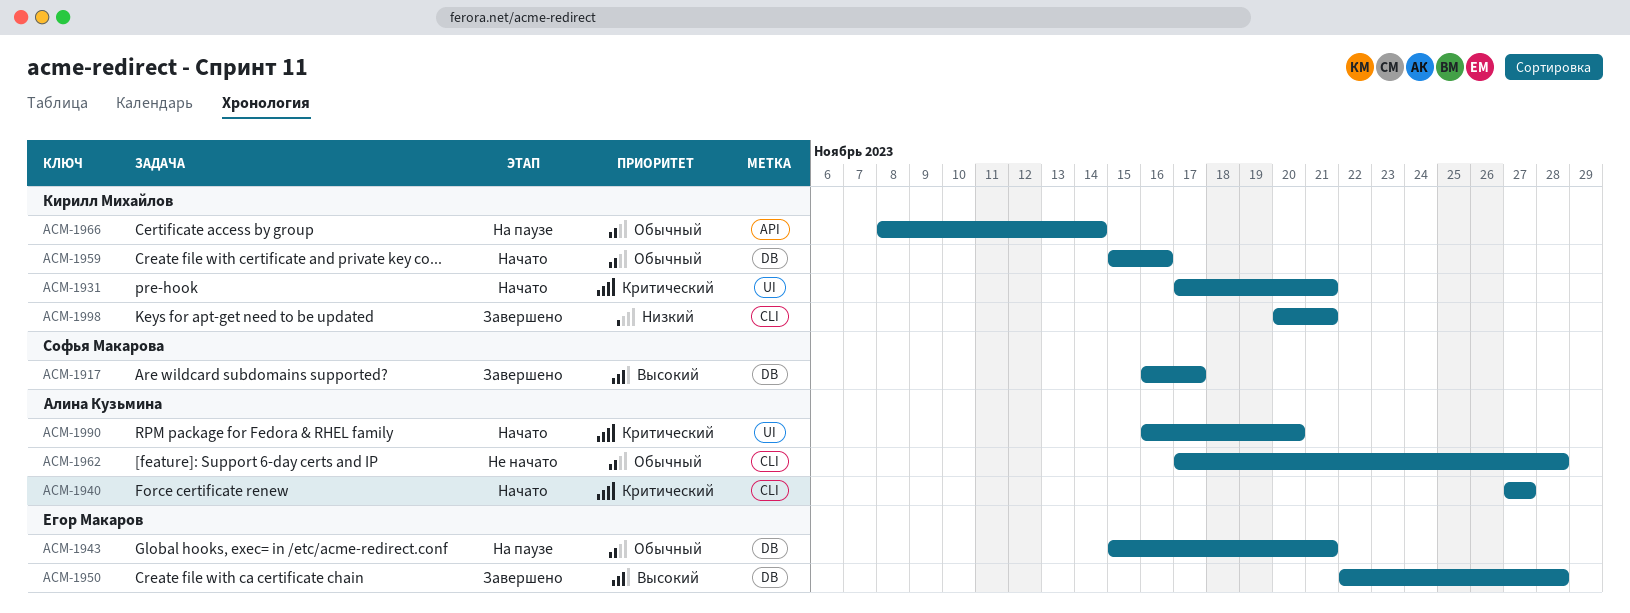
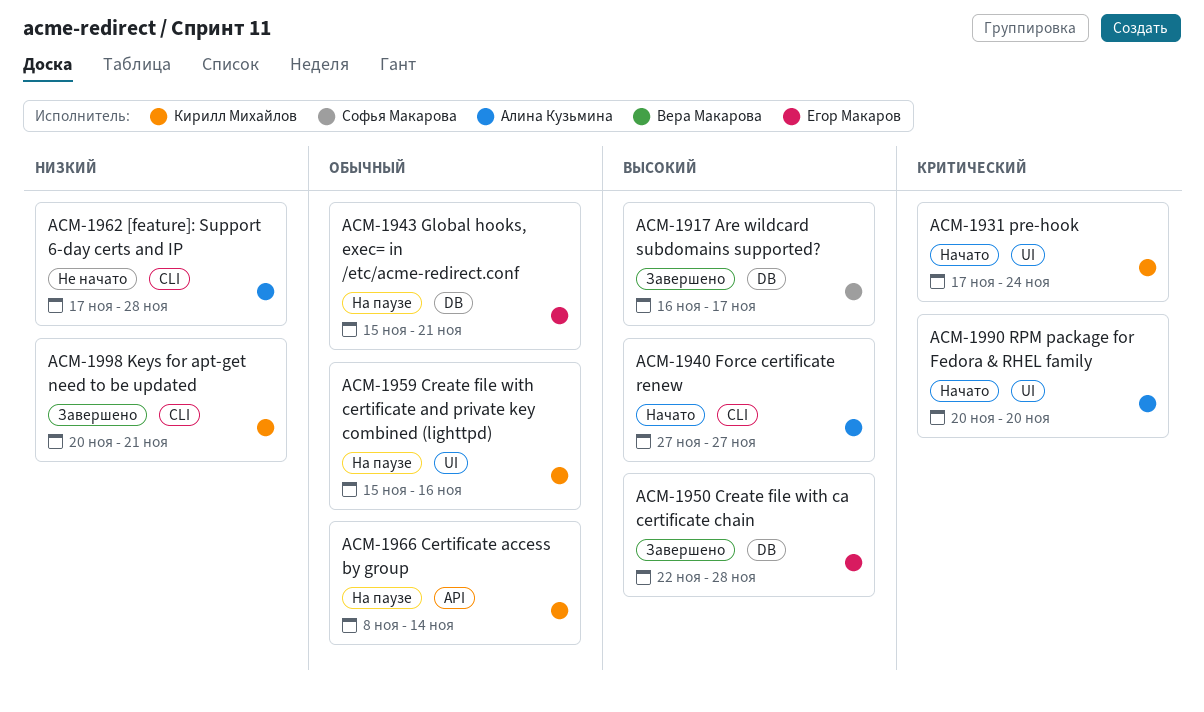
ACM-1931, due: Nov 21 -> Nov 24
ACM-1940, priority: Критический -> Высокий
ACM-1959, status: Начато -> На паузе
ACM-1959, label: DB -> UI
ACM-1962, priority: Обычный -> Низкий
ACM-1990, start: Nov 16 -> Nov 20

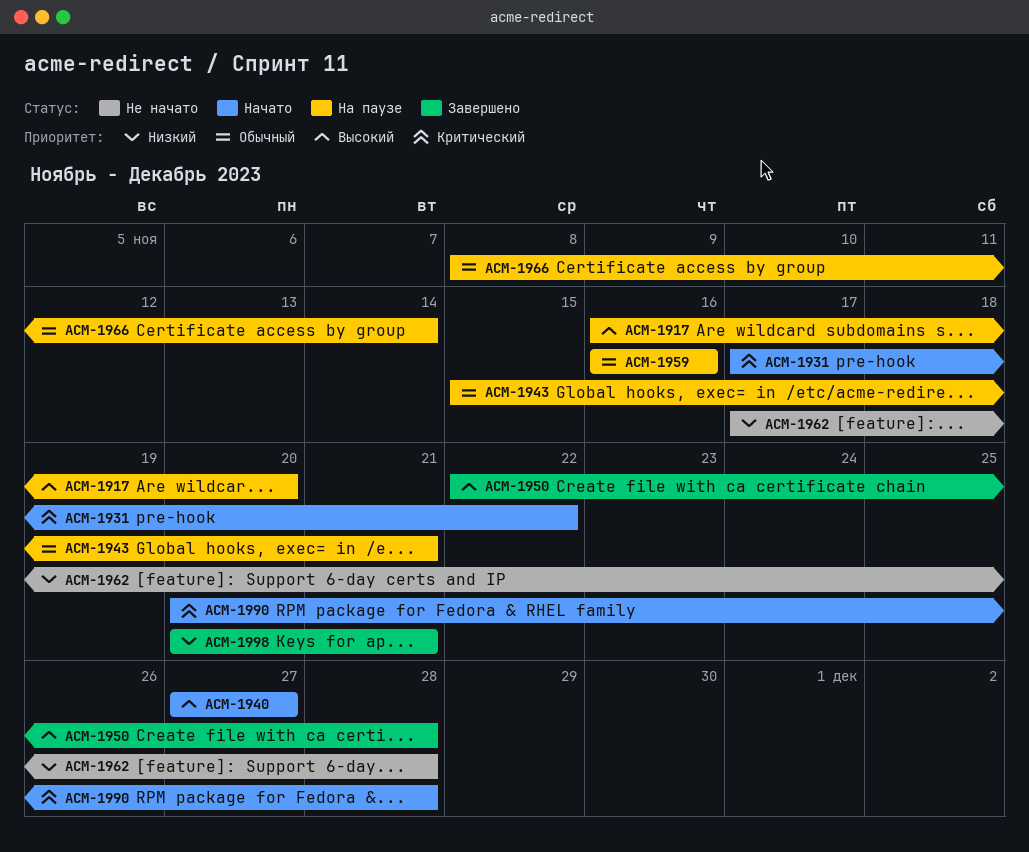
ACM-1917, status: Завершено -> На паузе
ACM-1917, due: Nov 17 -> Nov 20
ACM-1931, due: Nov 24 -> Nov 22
ACM-1959, start: Nov 15 -> Nov 16
ACM-1990, due: Nov 20 -> Nov 28

